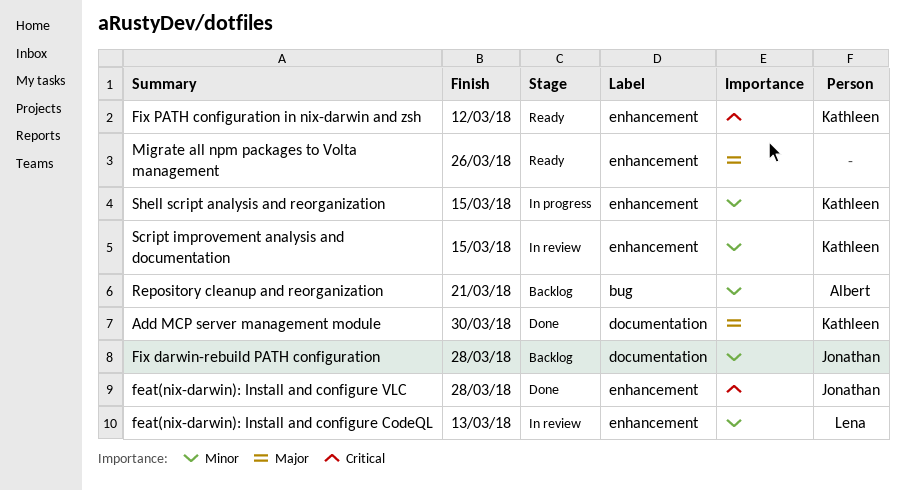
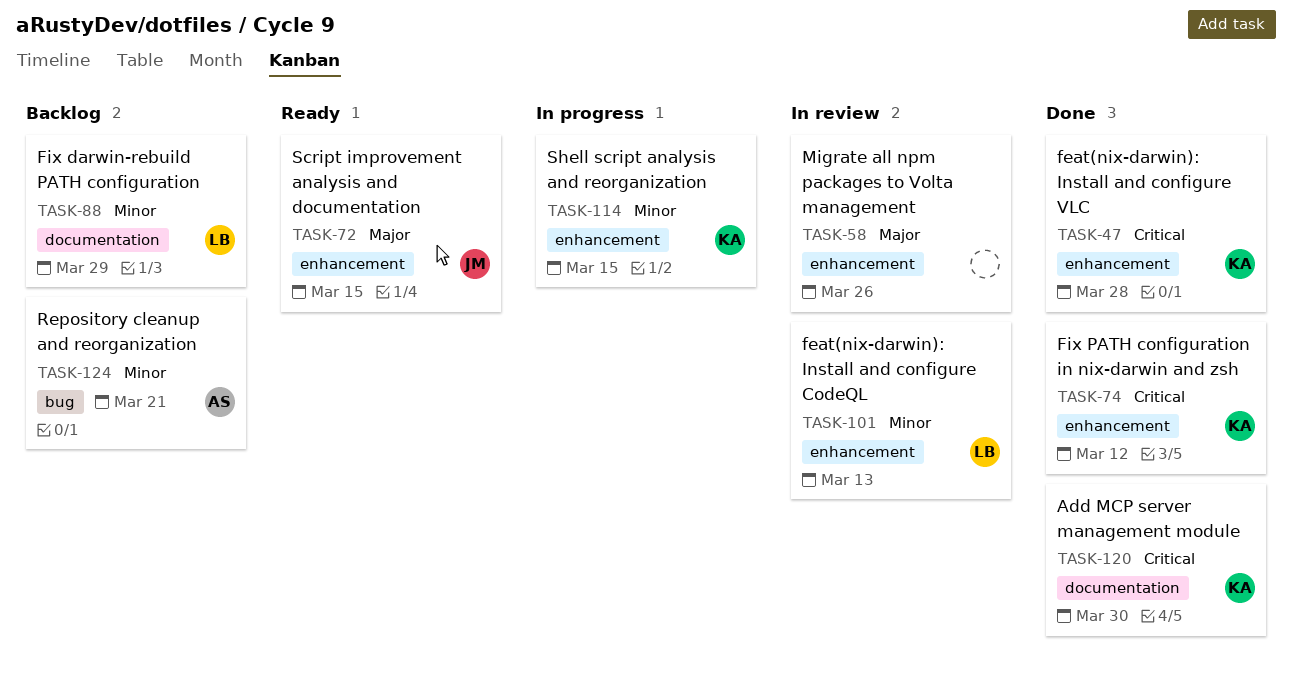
Add MCP server management module, priority: Major -> Critical
feat(nix-darwin): Install and configure VLC, owner: Jonathan -> Kathleen
Fix darwin-rebuild PATH configuration, owner: Jonathan -> Lena
Fix darwin-rebuild PATH configuration, due: Mar 28 -> Mar 29
Fix PATH configuration in nix-darwin and zsh, status: Ready -> Done
Migrate all npm packages to Volta management, status: Ready -> In review
Script improvement analysis and documentation, status: In review -> Ready
Script improvement analysis and documentation, owner: Kathleen -> Jonathan
Script improvement analysis and documentation, priority: Minor -> Major

